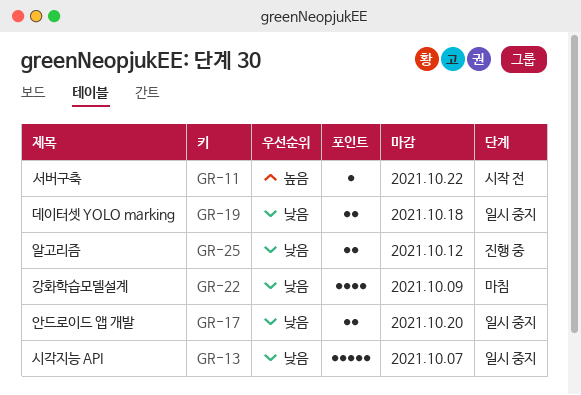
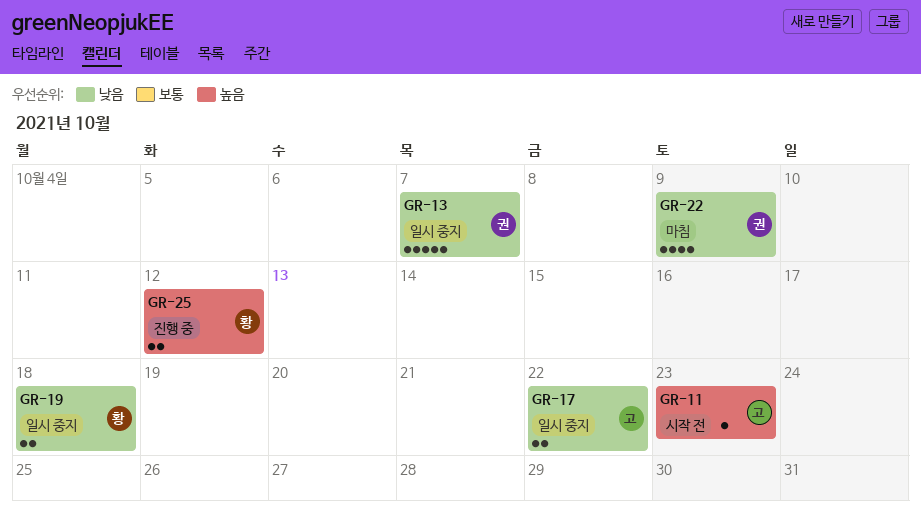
GR-11, due: Oct 22 -> Oct 23
GR-17, due: Oct 20 -> Oct 22
GR-25, priority: 낮음 -> 높음

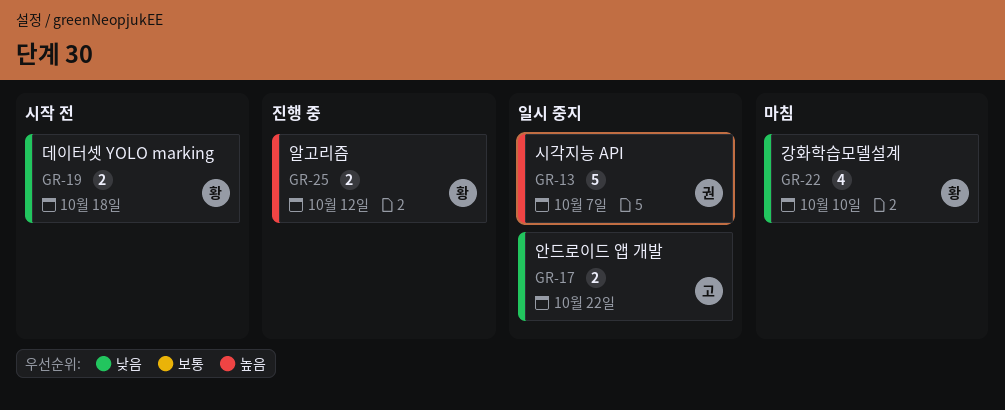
GR-11: present -> none
GR-13, priority: 낮음 -> 높음
GR-19, status: 일시 중지 -> 시작 전
GR-22, owner: 권 -> 황
GR-22, due: Oct 9 -> Oct 10

